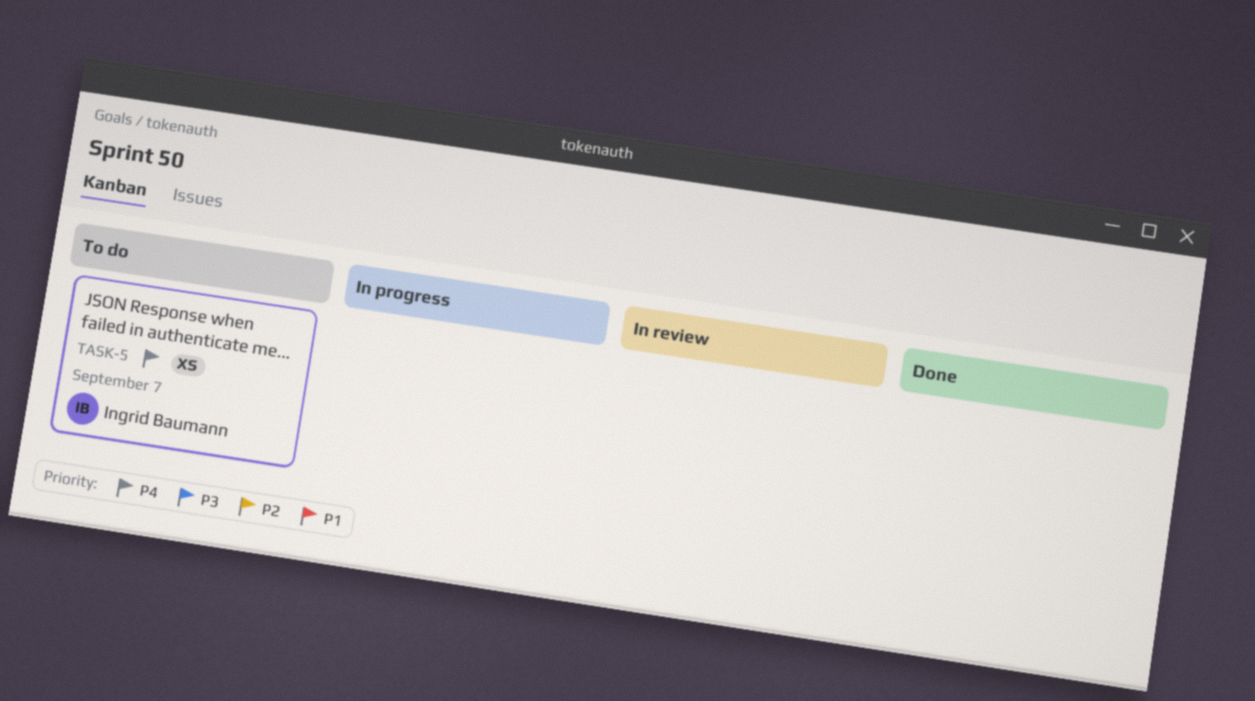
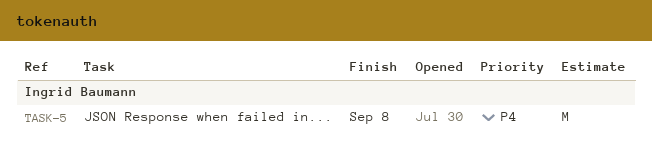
TASK-5, estimate: XS -> M
TASK-5, due: Sep 7 -> Sep 8

